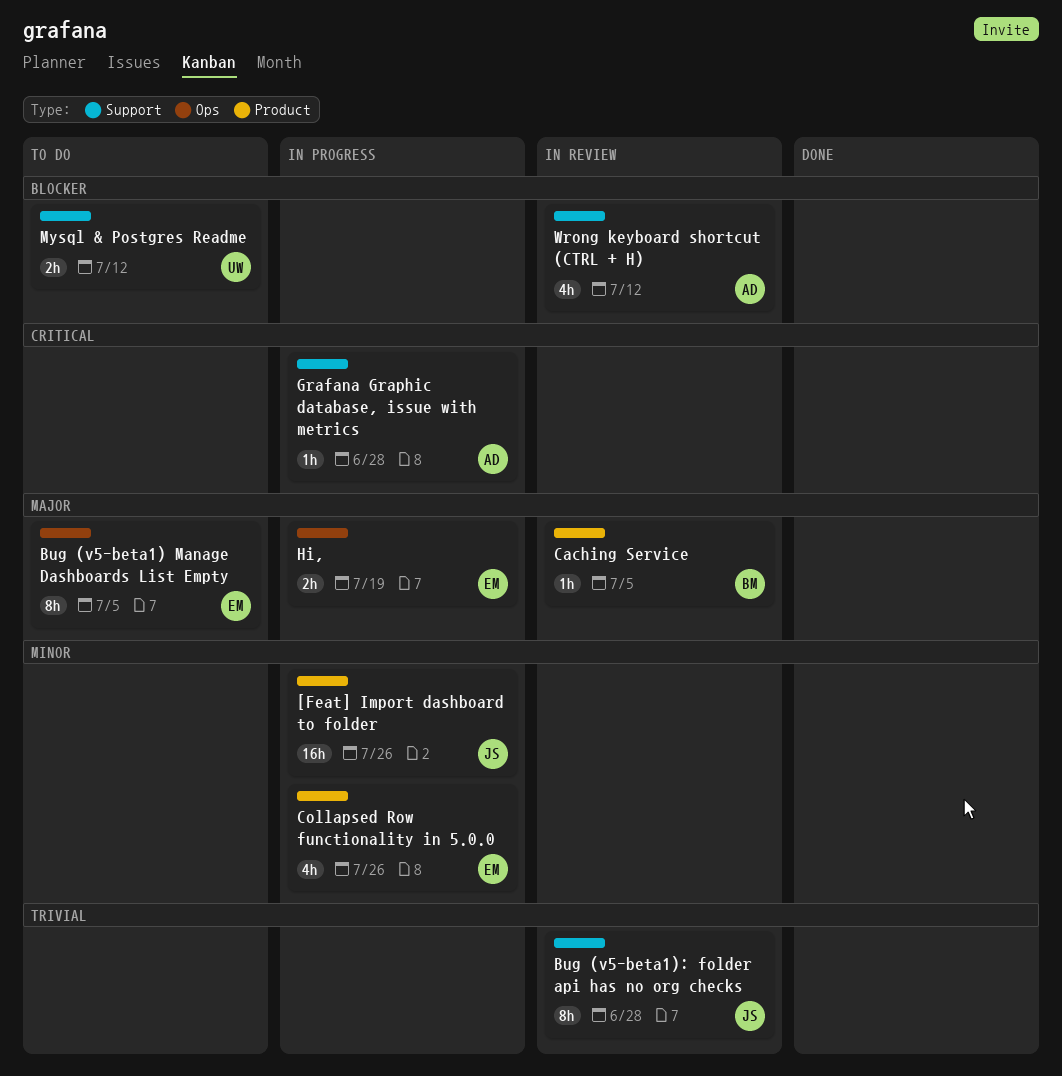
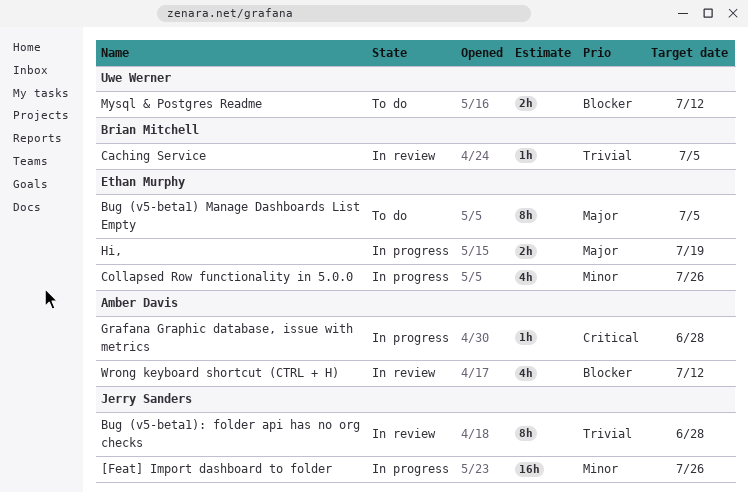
Caching Service, priority: Major -> Trivial

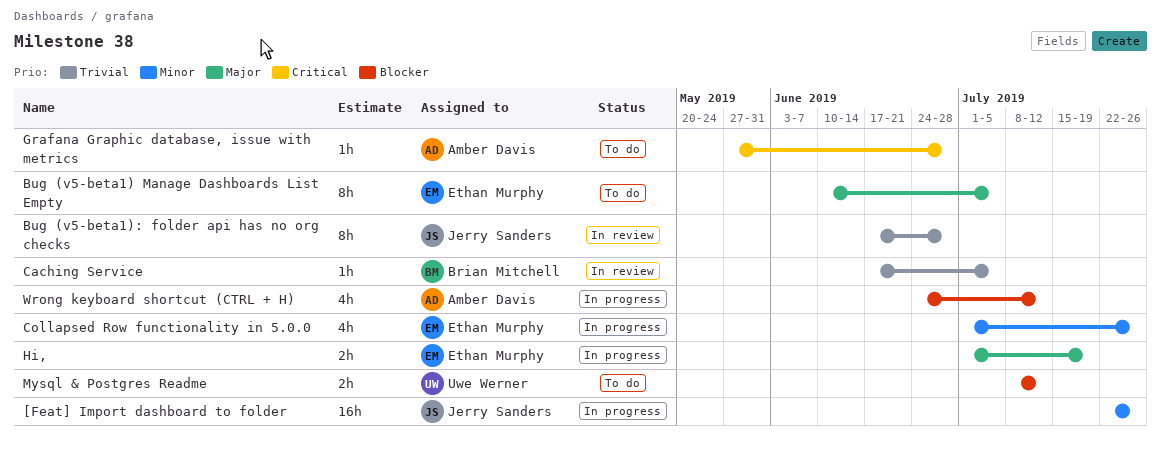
Grafana Graphic database, issue with metrics, status: In progress -> To do
Wrong keyboard shortcut (CTRL + H), status: In review -> In progress

